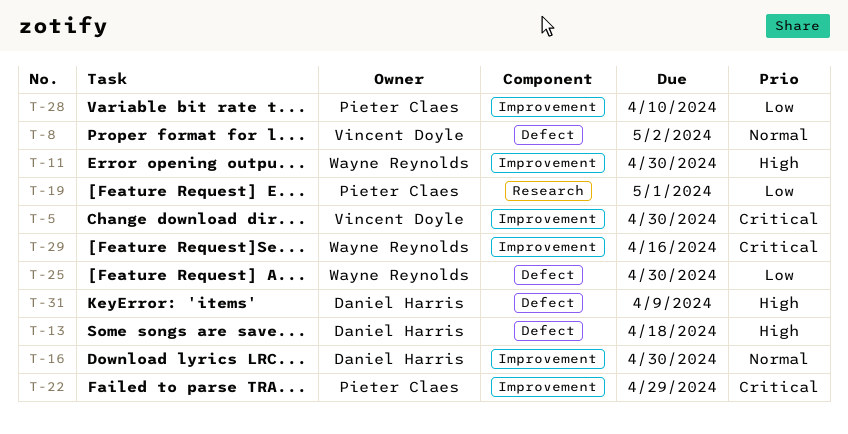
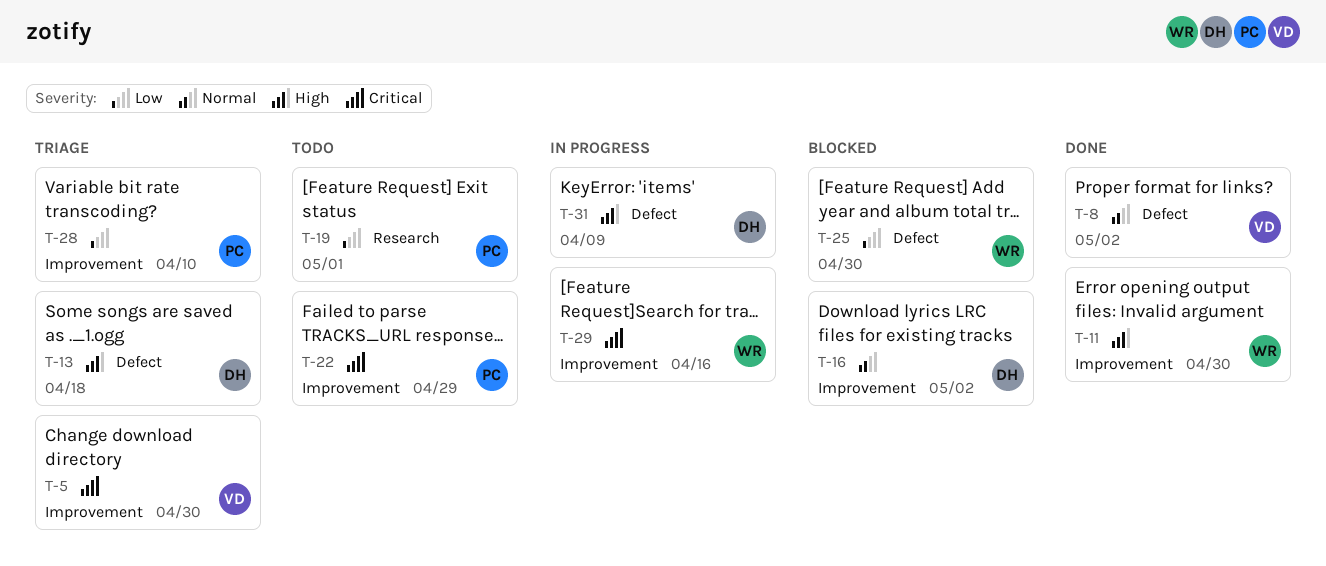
T-16, due: Apr 30 -> May 2

